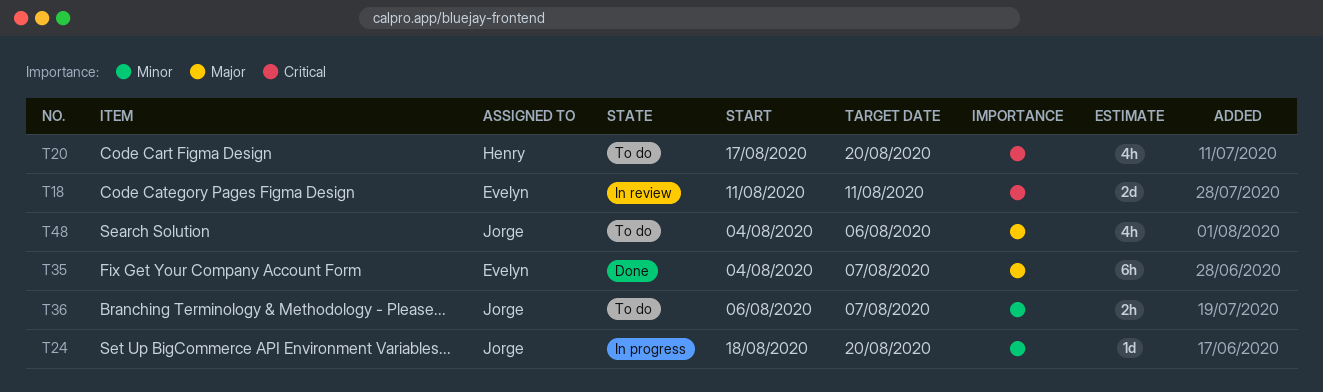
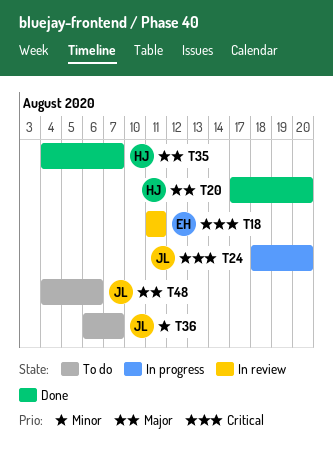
T20, status: To do -> Done
T20, priority: Critical -> Major
T24, priority: Minor -> Critical
T35, owner: Evelyn -> Henry

